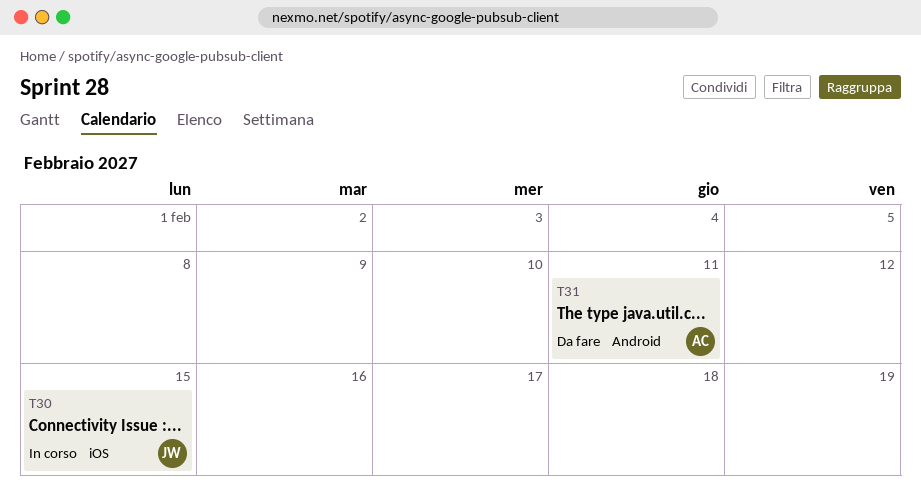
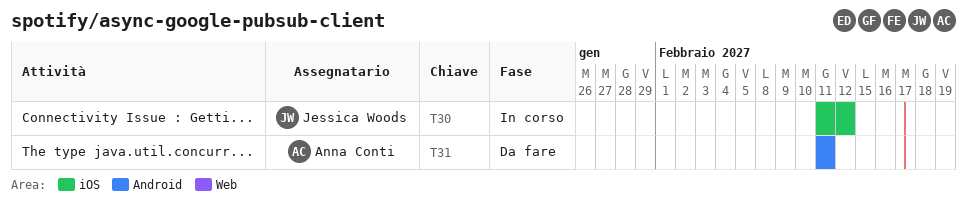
T30, due: Feb 15 -> Feb 12

